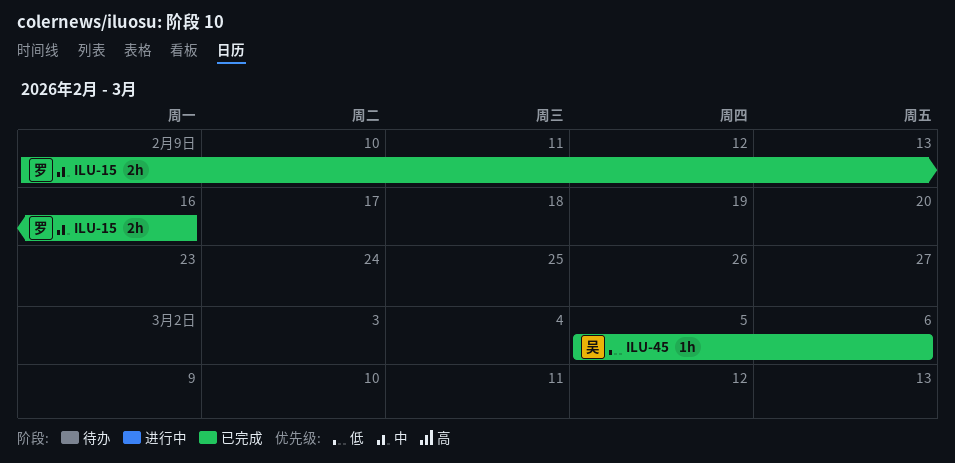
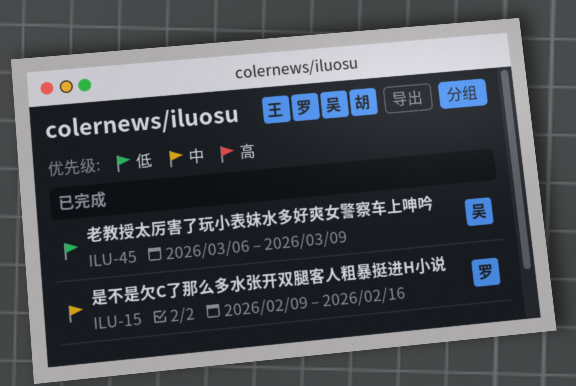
ILU-45, start: Mar 5 -> Mar 6
ILU-45, due: Mar 6 -> Mar 9

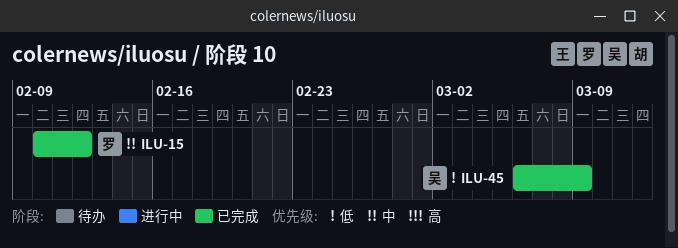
ILU-15, start: Feb 9 -> Feb 10
ILU-15, due: Feb 16 -> Feb 12

